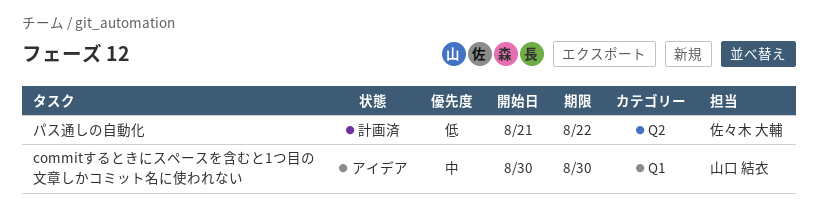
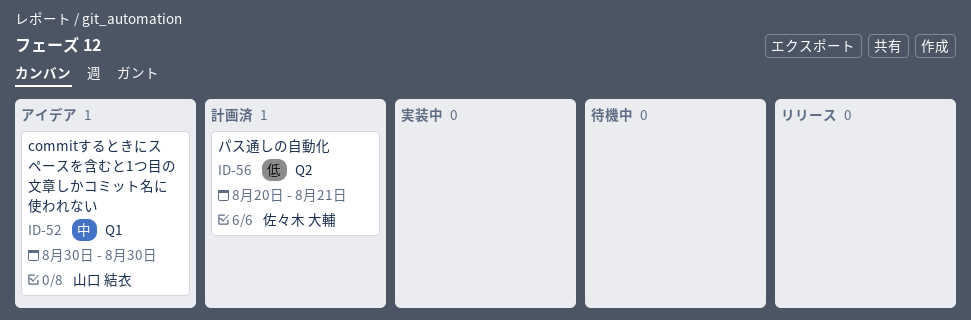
パス通しの自動化, start: Aug 21 -> Aug 20
パス通しの自動化, due: Aug 22 -> Aug 21

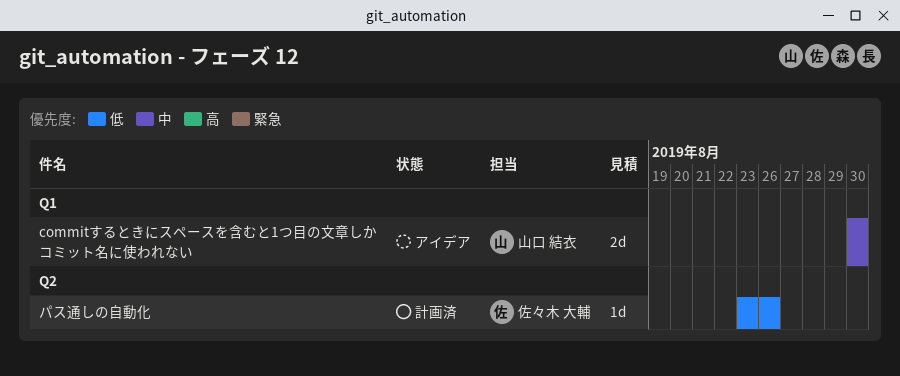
パス通しの自動化, start: Aug 20 -> Aug 23
パス通しの自動化, due: Aug 21 -> Aug 26

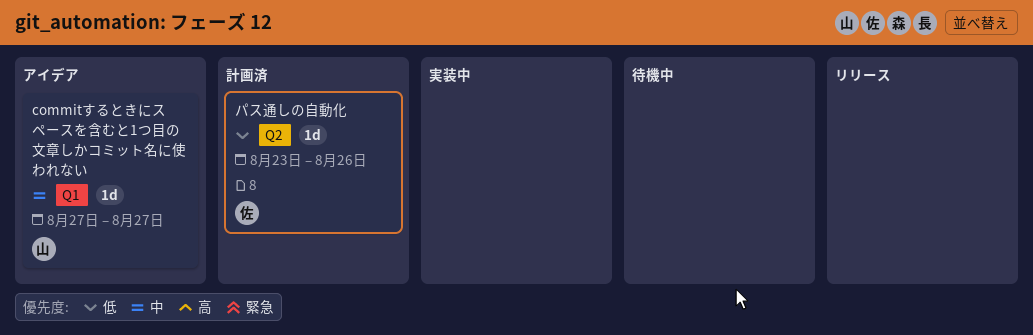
commitするときにスペースを含むと1つ目の文章しかコミット名に使われない, estimate: 2d -> 1d
commitするときにスペースを含むと1つ目の文章しかコミット名に使われない, start: Aug 30 -> Aug 27
commitするときにスペースを含むと1つ目の文章しかコミット名に使われない, due: Aug 30 -> Aug 27

